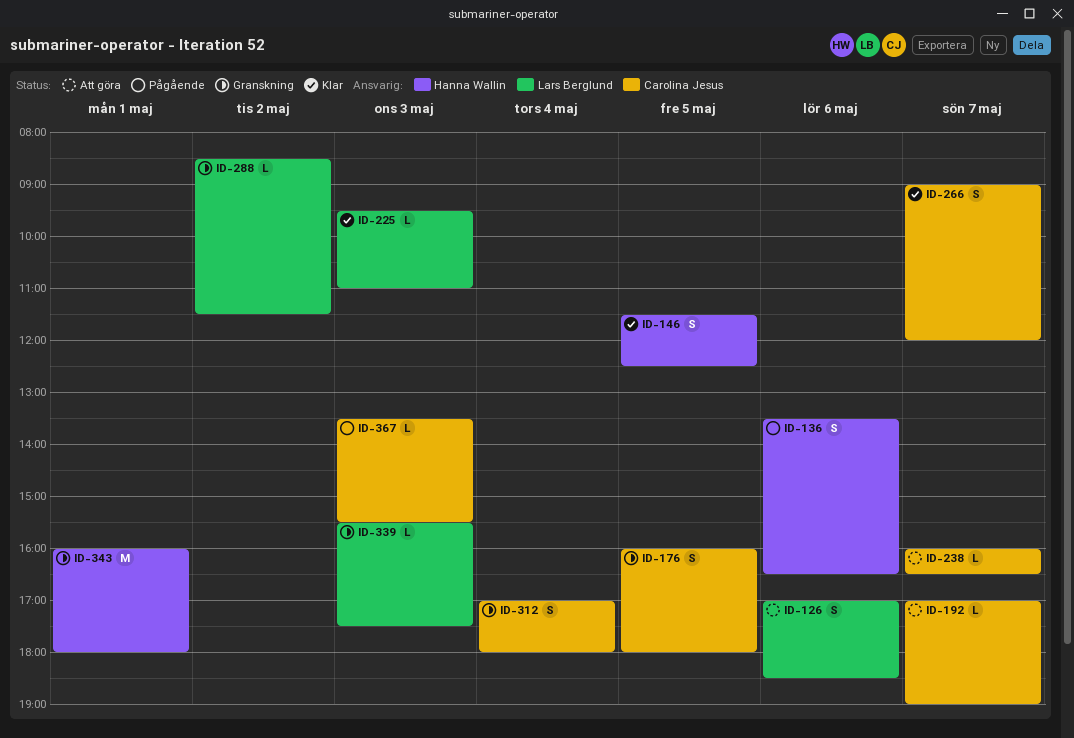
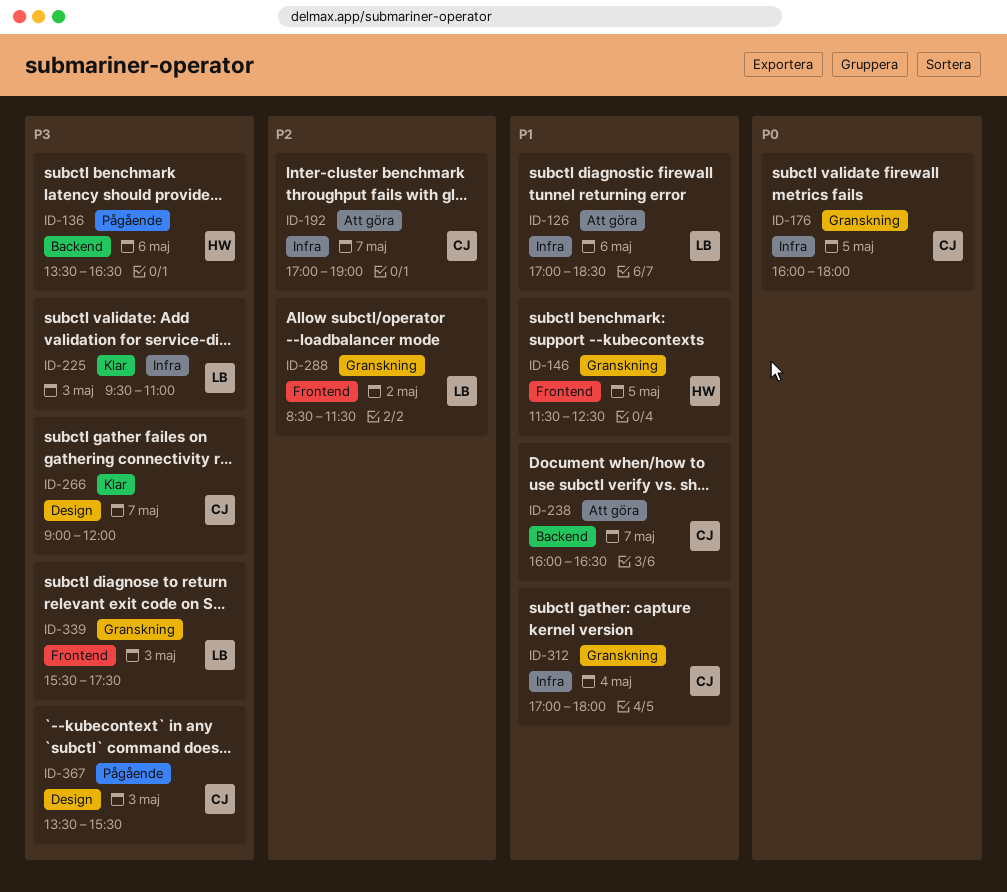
ID-146, status: Klar -> Granskning
ID-343: present -> none

